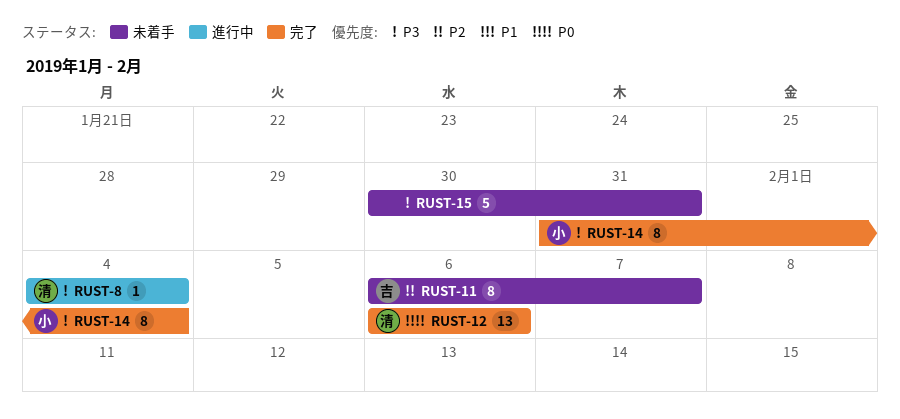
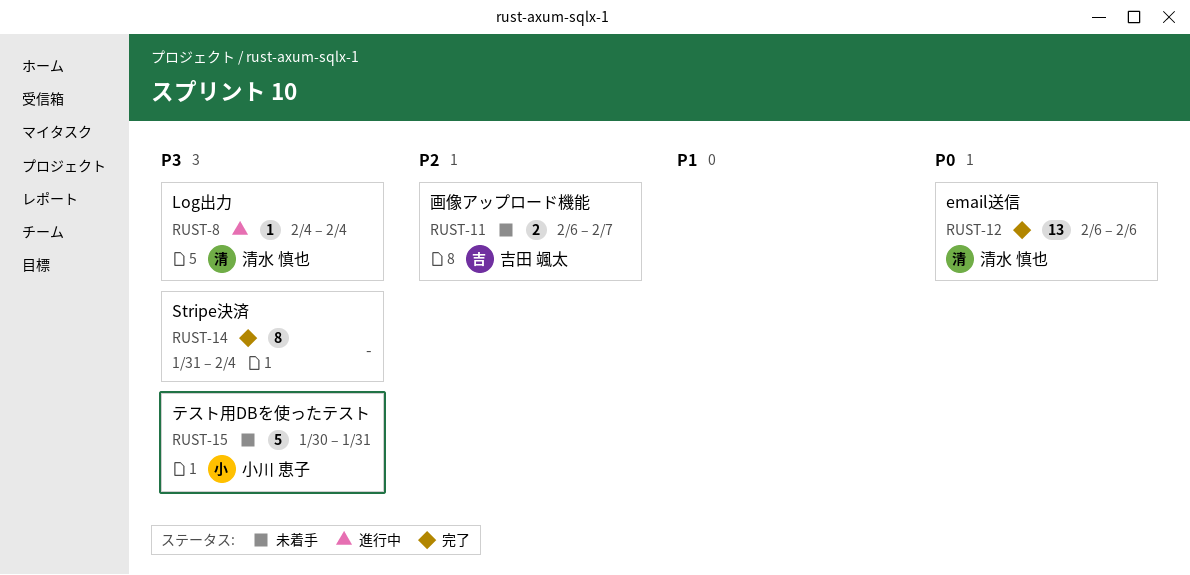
RUST-11, estimate: 8 -> 2
RUST-14, owner: 小川 恵子 -> none
RUST-15, owner: none -> 小川 恵子

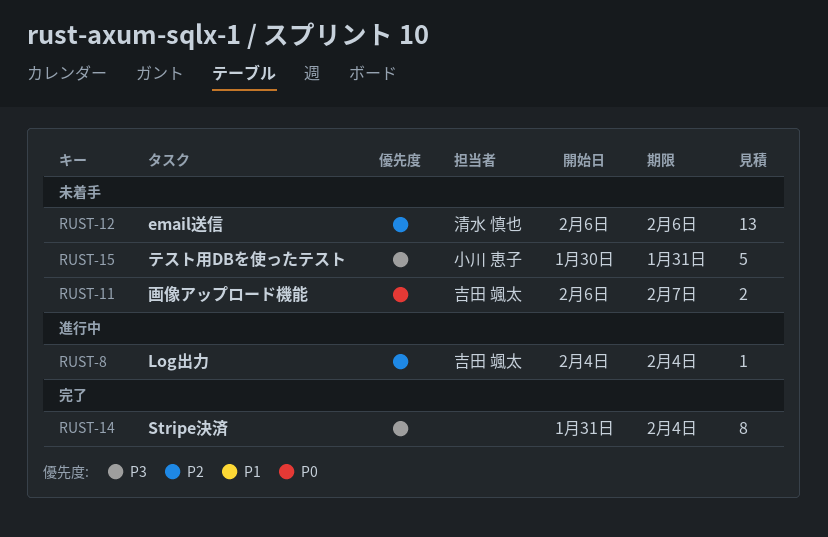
RUST-8, owner: 清水 慎也 -> 吉田 颯太
RUST-8, priority: P3 -> P2
RUST-11, priority: P2 -> P0
RUST-12, status: 完了 -> 未着手
RUST-12, priority: P0 -> P2

